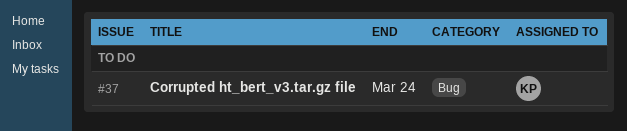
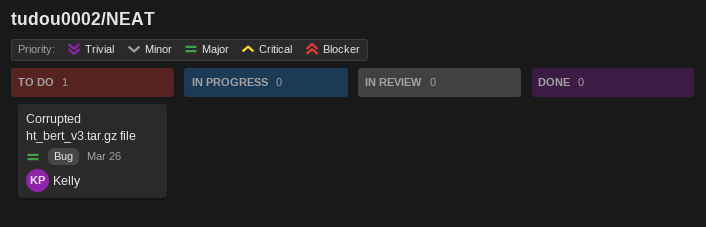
Corrupted ht_bert_v3.tar.gz file, due: Mar 24 -> Mar 26

